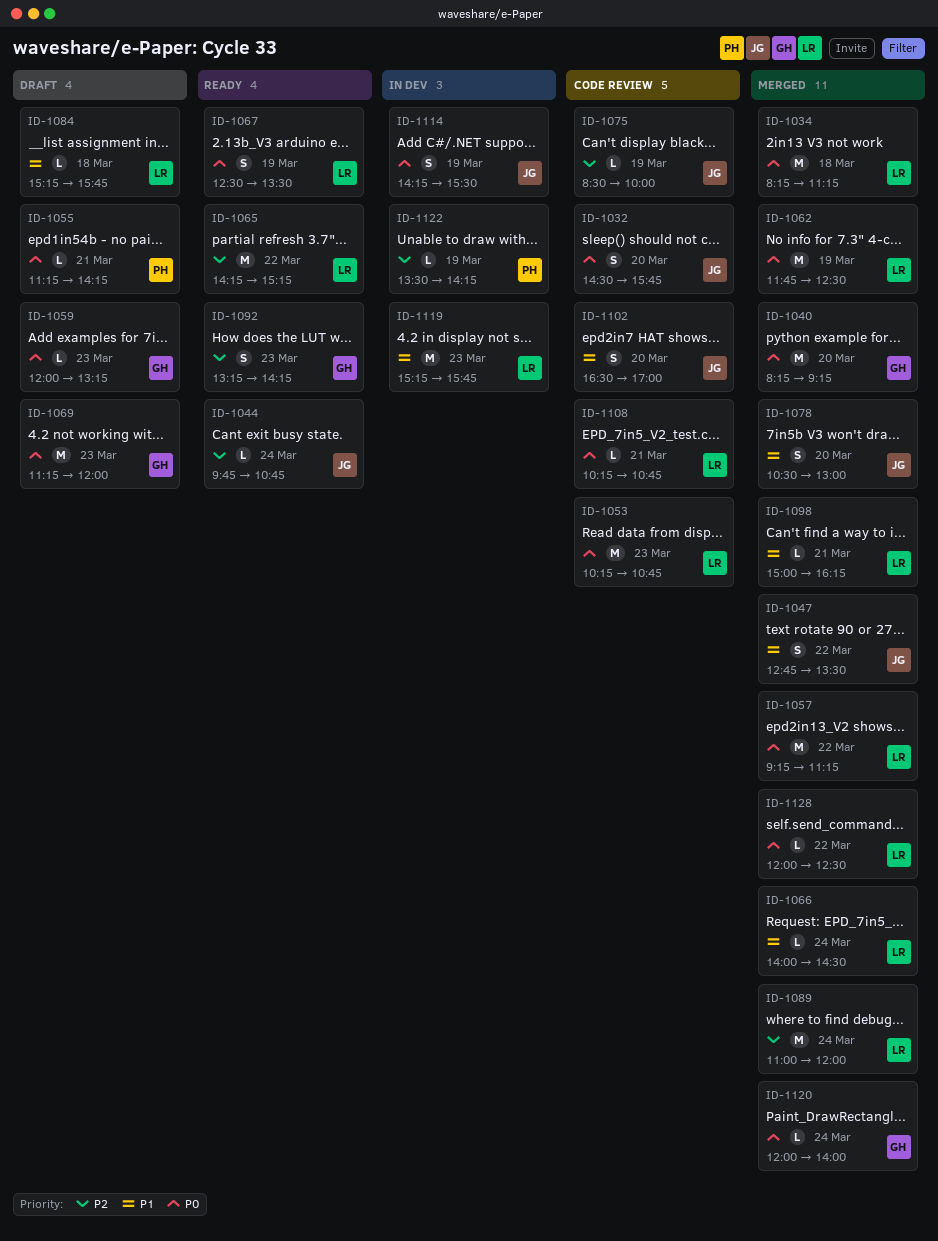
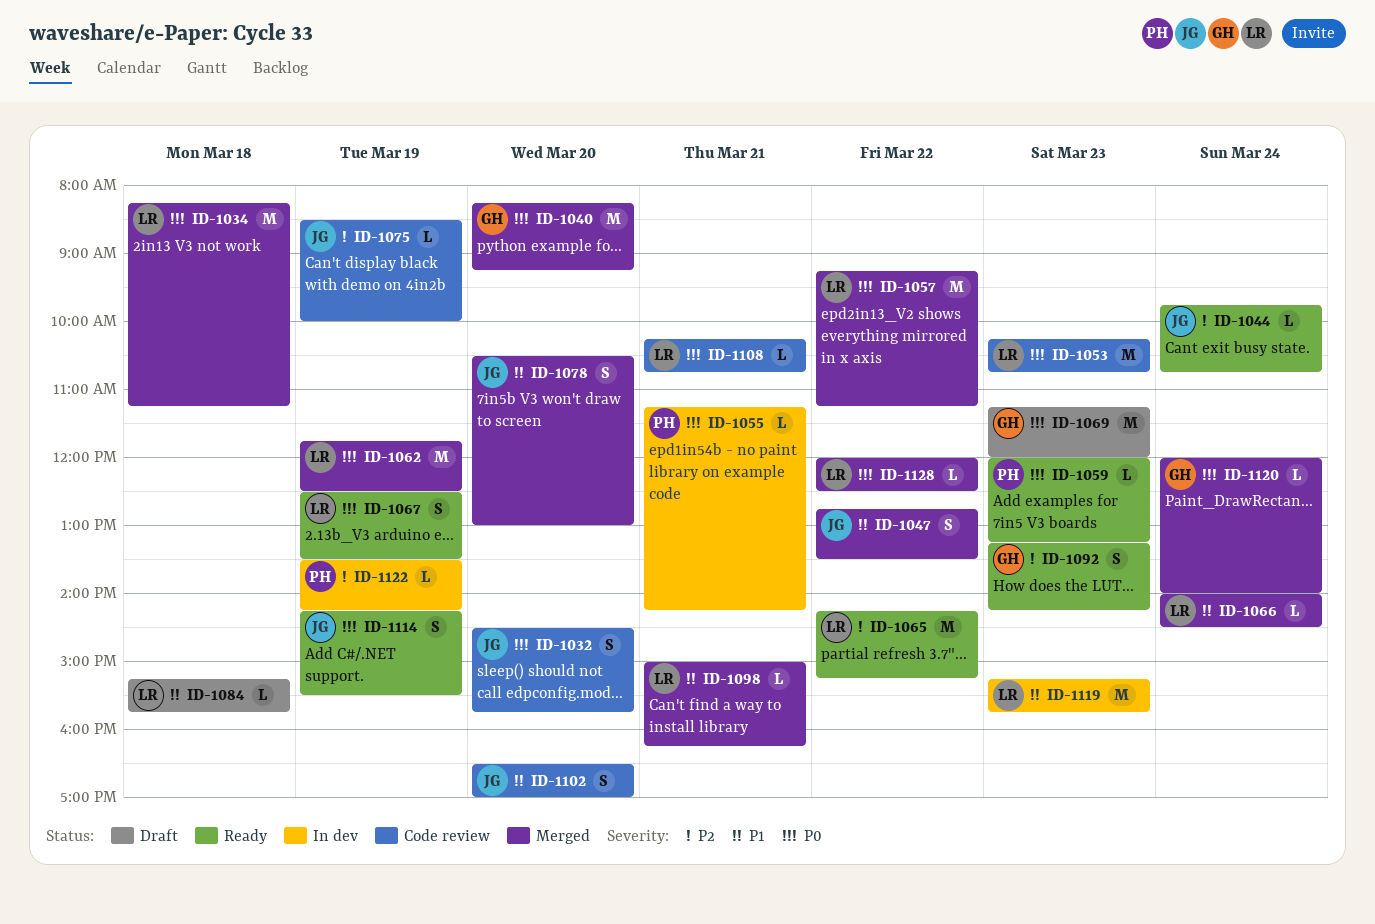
ID-1055, status: Draft -> In dev
ID-1059, status: Draft -> Ready
ID-1059, owner: GH -> PH
ID-1089: present -> none
ID-1114, status: In dev -> Ready

